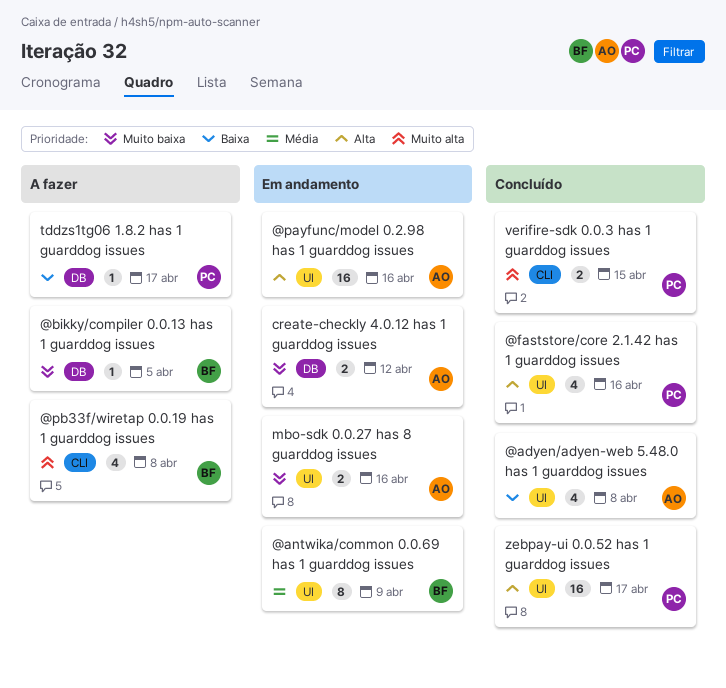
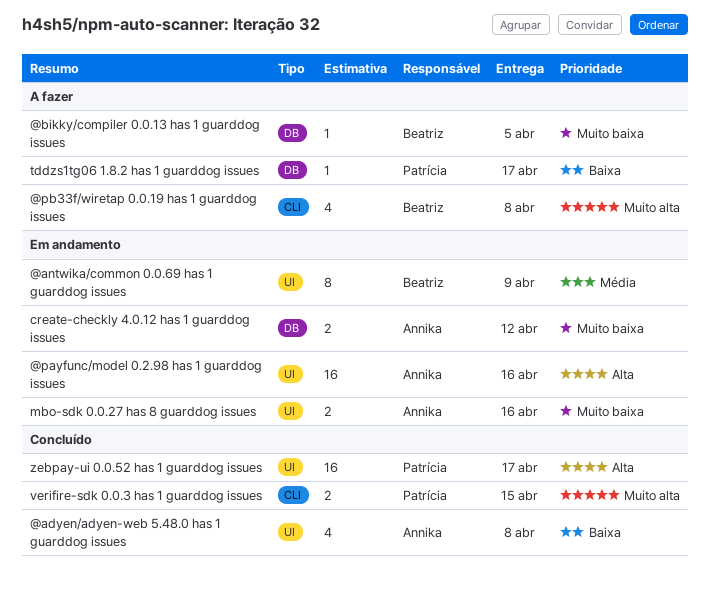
@faststore/core 2.1.42 has 1 guarddog issues: present -> none

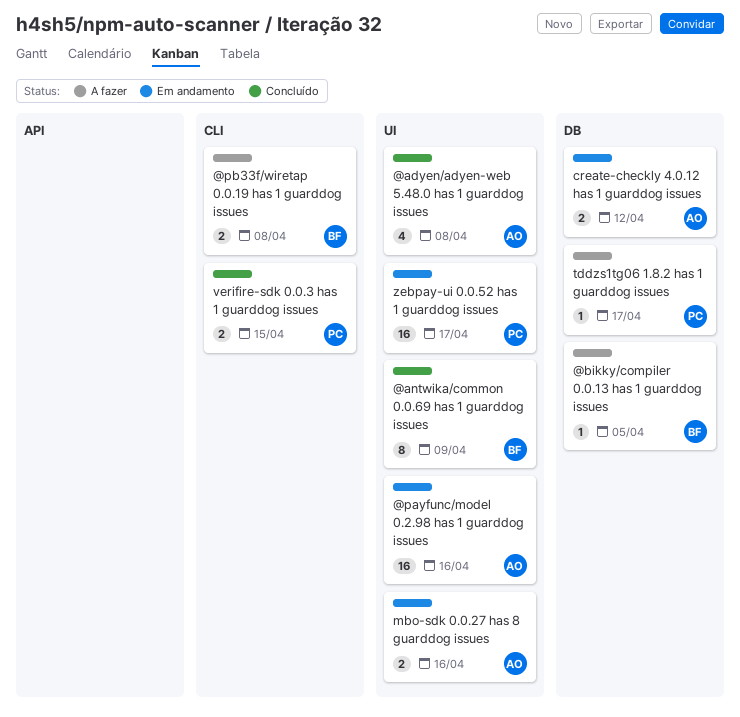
@antwika/common 0.0.69 has 1 guarddog issues, status: Em andamento -> Concluído
@pb33f/wiretap 0.0.19 has 1 guarddog issues, estimate: 4 -> 2
zebpay-ui 0.0.52 has 1 guarddog issues, status: Concluído -> Em andamento

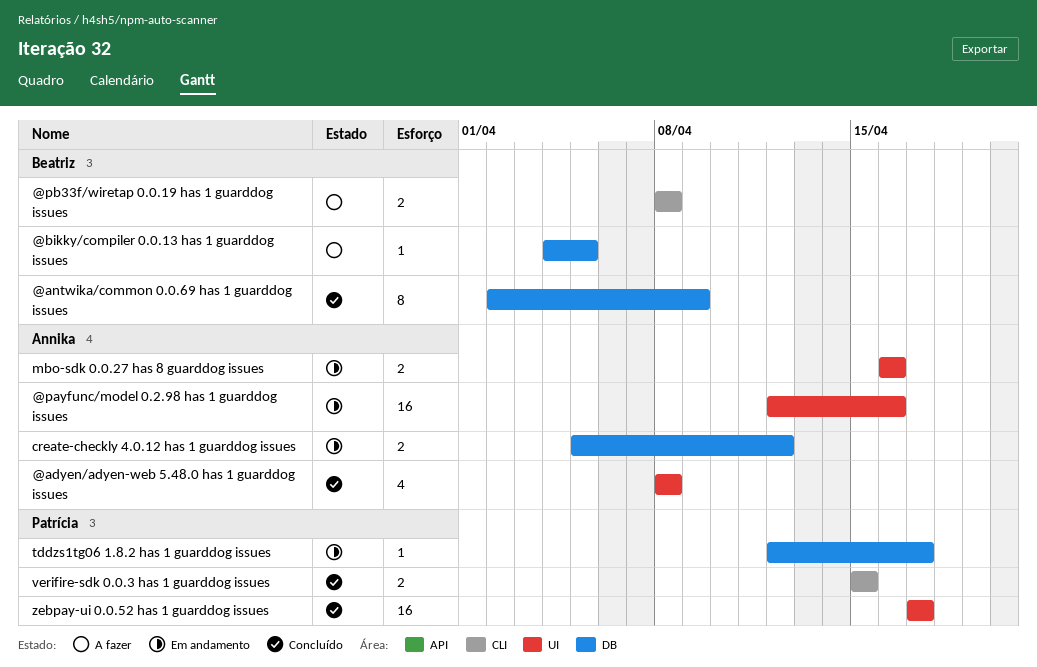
@antwika/common 0.0.69 has 1 guarddog issues, label: UI -> DB
tddzs1tg06 1.8.2 has 1 guarddog issues, status: A fazer -> Em andamento
zebpay-ui 0.0.52 has 1 guarddog issues, status: Em andamento -> Concluído

